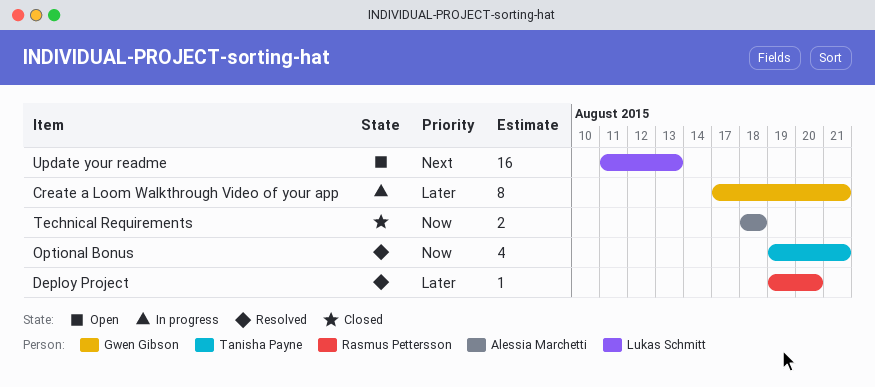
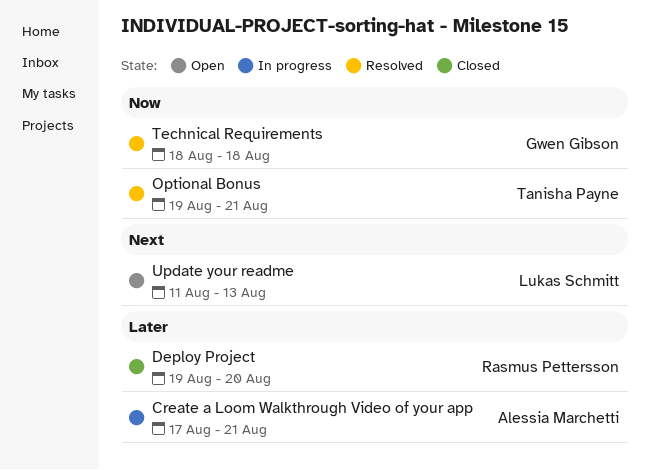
Create a Loom Walkthrough Video of your app, owner: Gwen Gibson -> Alessia Marchetti
Deploy Project, status: Resolved -> Closed
Technical Requirements, status: Closed -> Resolved
Technical Requirements, owner: Alessia Marchetti -> Gwen Gibson

